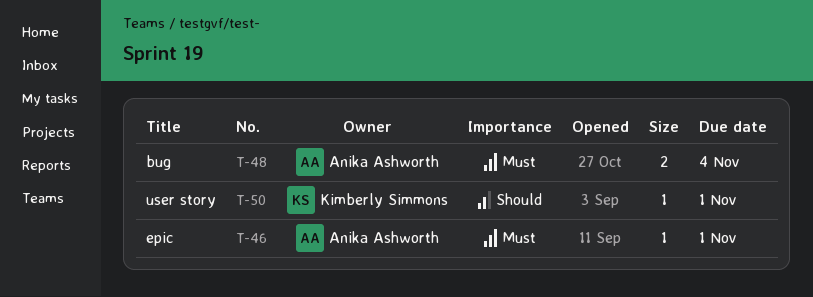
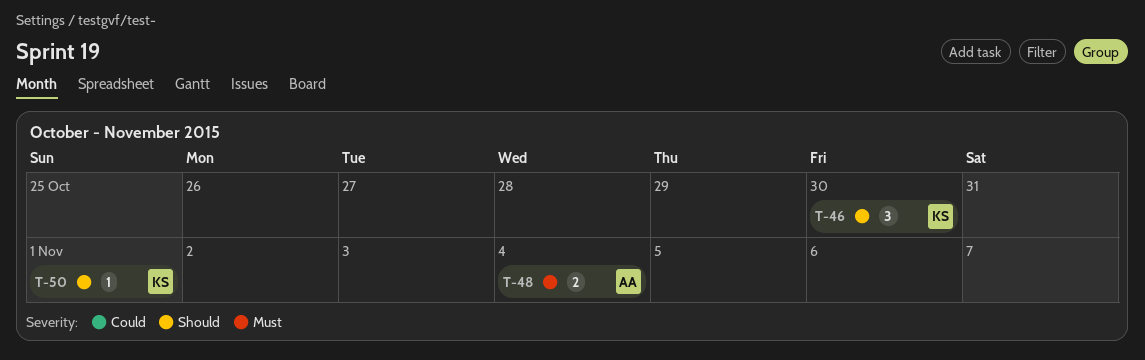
T-46, owner: Anika Ashworth -> Kimberly Simmons
T-46, priority: Must -> Should
T-46, estimate: 1 -> 3
T-46, due: Nov 1 -> Oct 30

